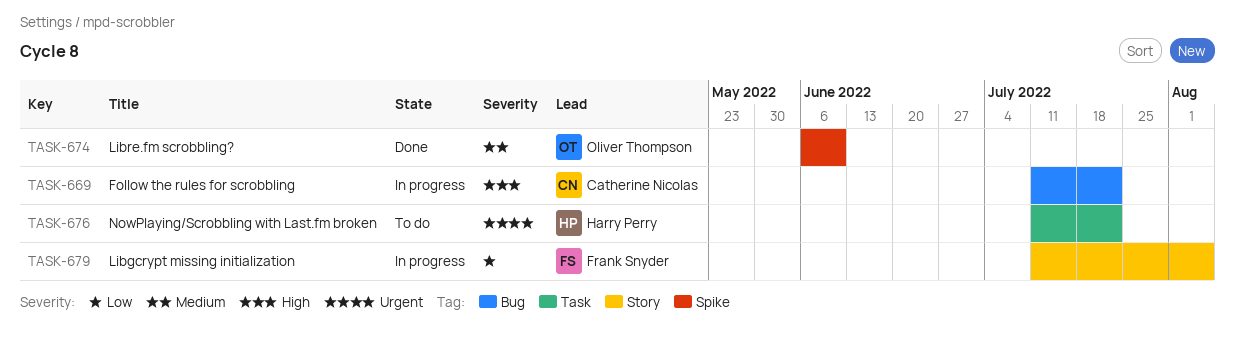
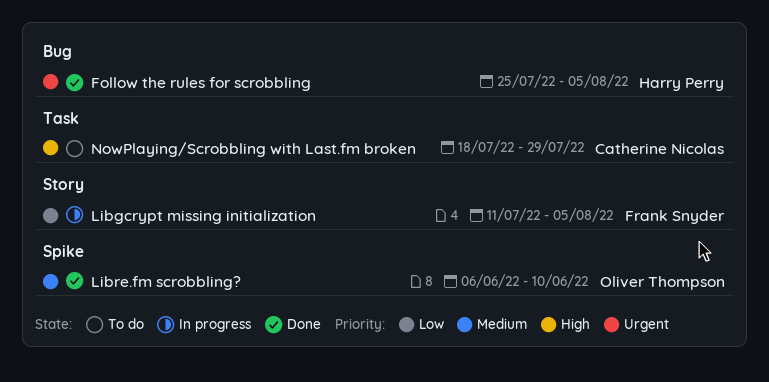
Follow the rules for scrobbling, status: In progress -> Done
Follow the rules for scrobbling, owner: Catherine Nicolas -> Harry Perry
Follow the rules for scrobbling, priority: High -> Urgent
Follow the rules for scrobbling, start: Jul 11 -> Jul 25
Follow the rules for scrobbling, due: Jul 22 -> Aug 5
NowPlaying/Scrobbling with Last.fm broken, owner: Harry Perry -> Catherine Nicolas
NowPlaying/Scrobbling with Last.fm broken, priority: Urgent -> High
NowPlaying/Scrobbling with Last.fm broken, start: Jul 11 -> Jul 18
NowPlaying/Scrobbling with Last.fm broken, due: Jul 22 -> Jul 29

